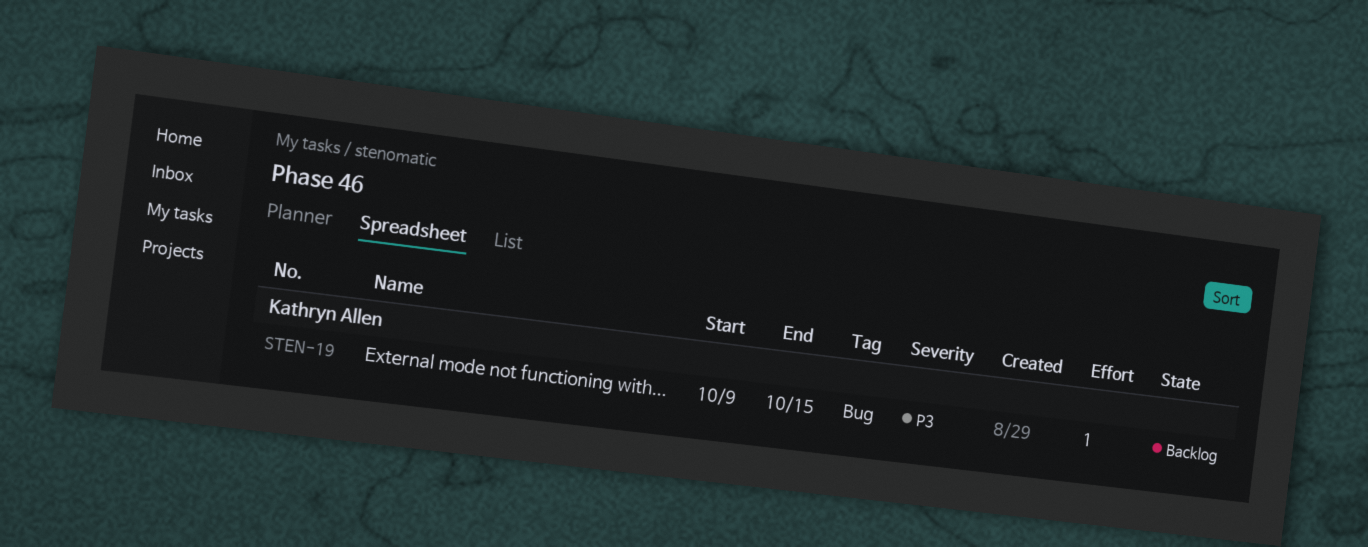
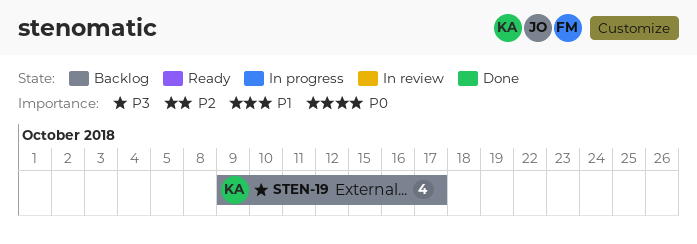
STEN-19, estimate: 1 -> 4
STEN-19, due: Oct 15 -> Oct 17

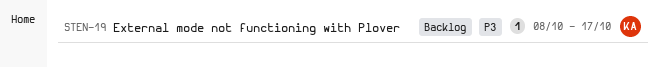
STEN-19, estimate: 4 -> 1
STEN-19, start: Oct 9 -> Oct 8

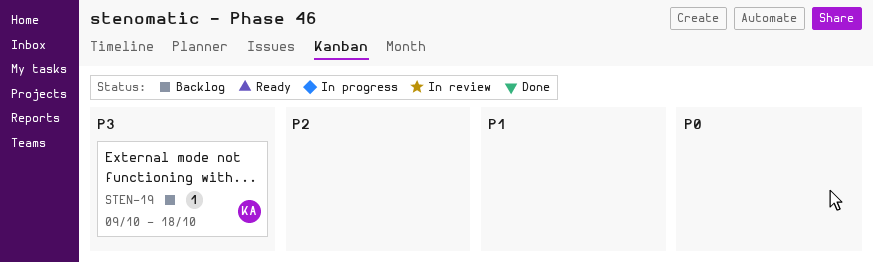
STEN-19, start: Oct 8 -> Oct 9
STEN-19, due: Oct 17 -> Oct 18

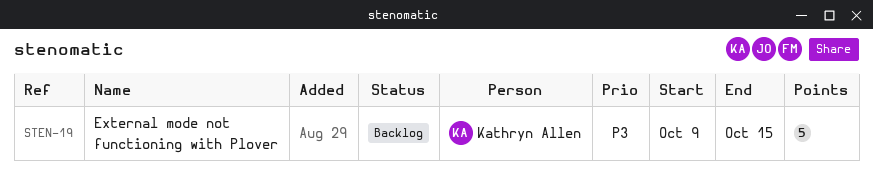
STEN-19, estimate: 1 -> 5
STEN-19, due: Oct 18 -> Oct 15

